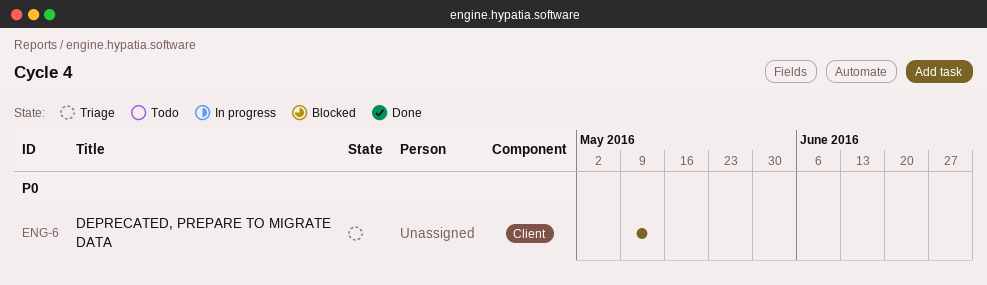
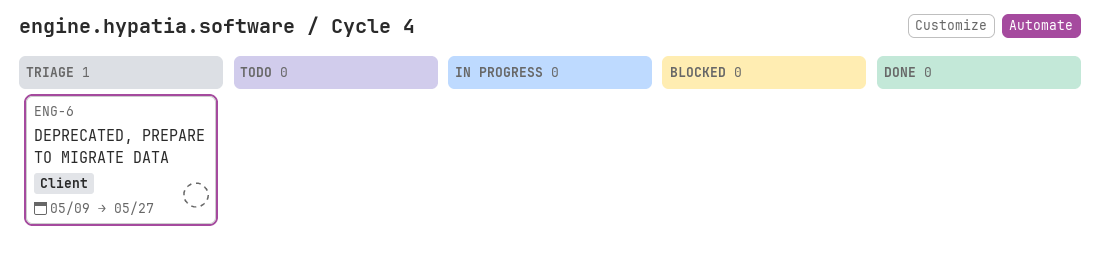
ENG-6, due: May 13 -> May 27

